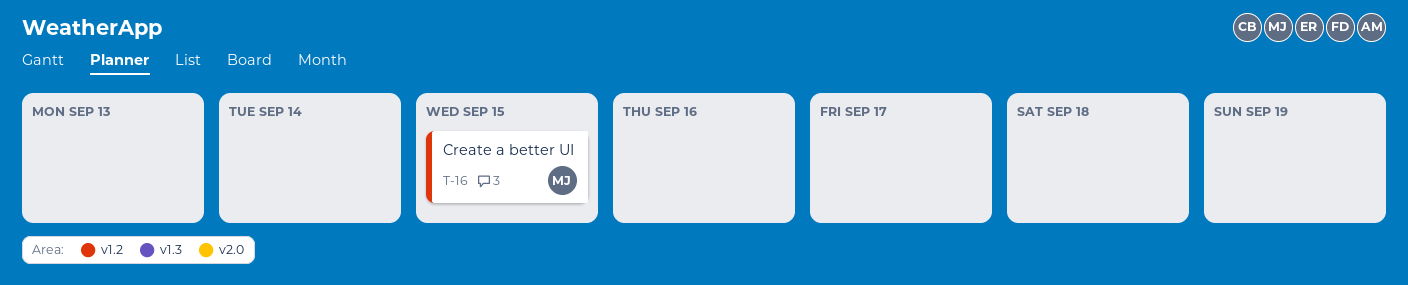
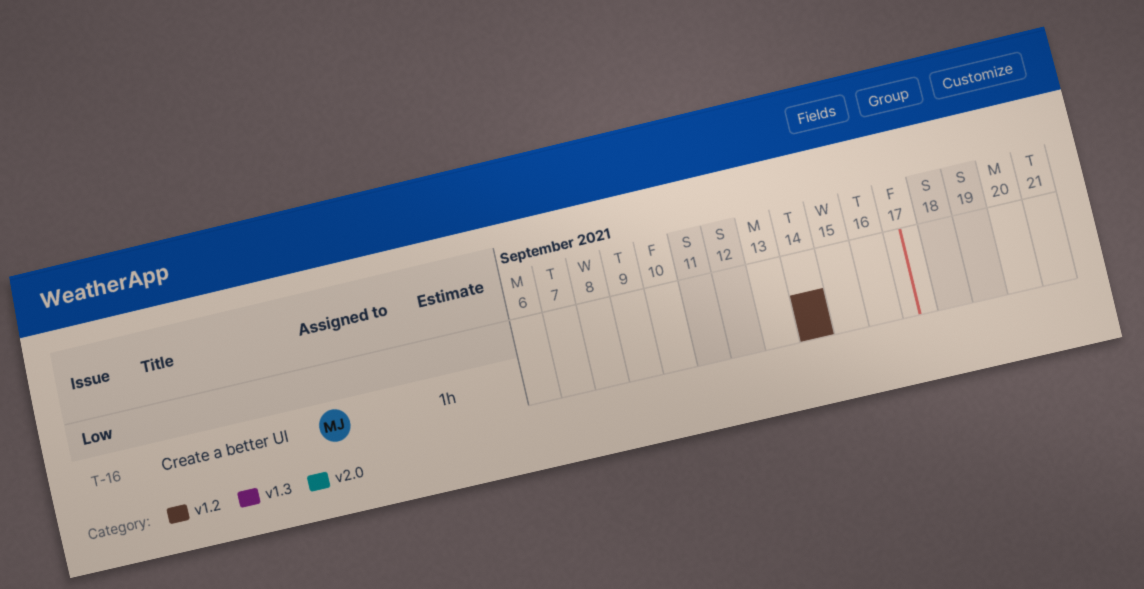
T-16, due: Sep 15 -> Sep 14

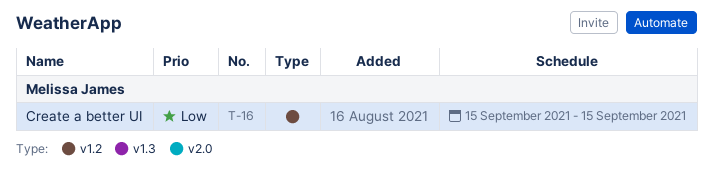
T-16, start: Sep 14 -> Sep 15
T-16, due: Sep 14 -> Sep 15

